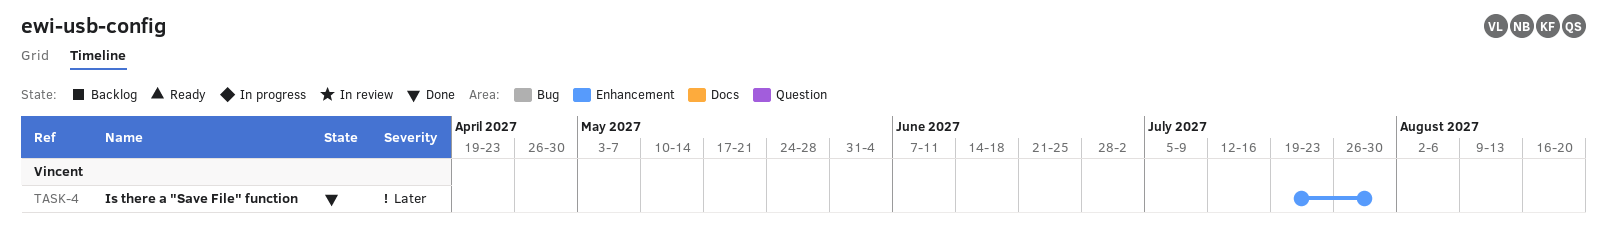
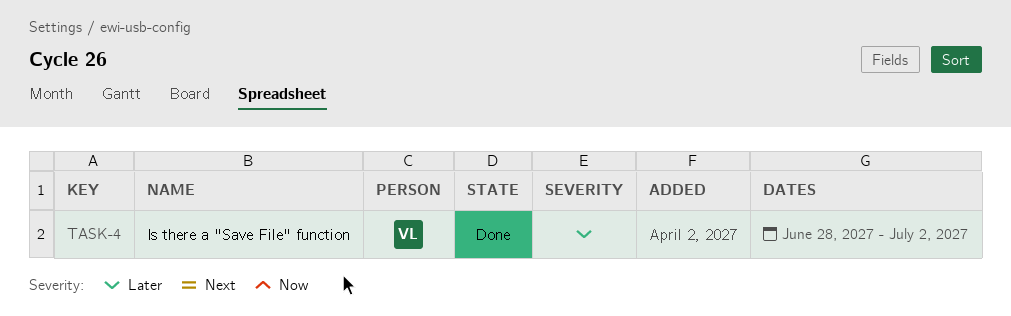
TASK-4, start: Jul 19 -> Jun 28
TASK-4, due: Jul 30 -> Jul 2

